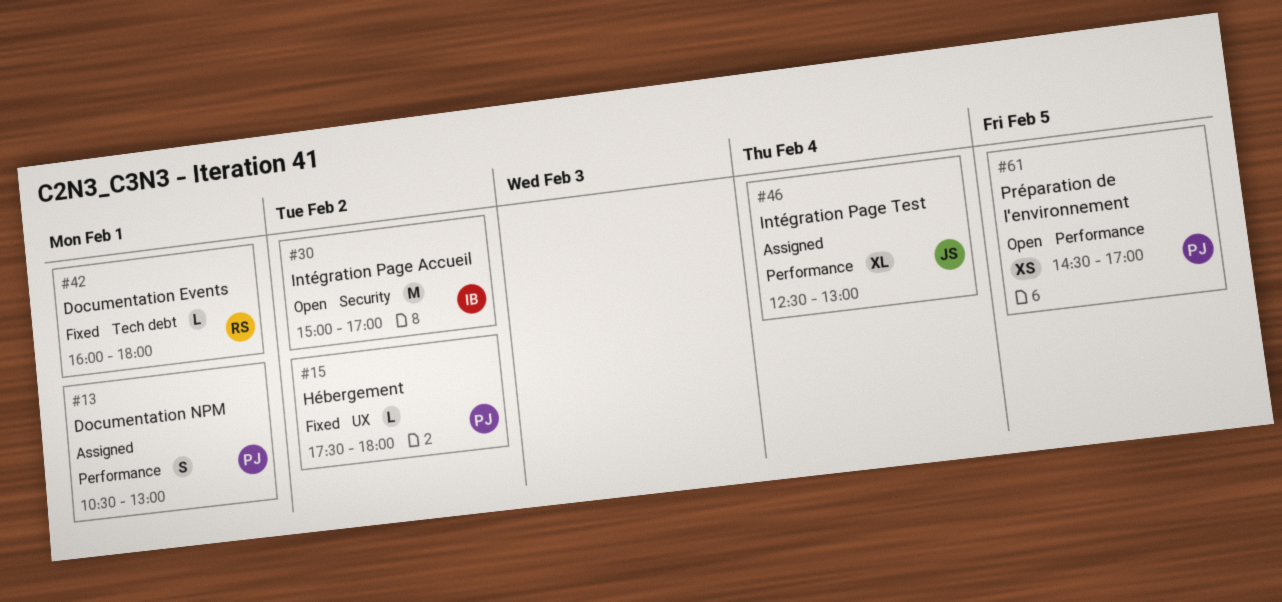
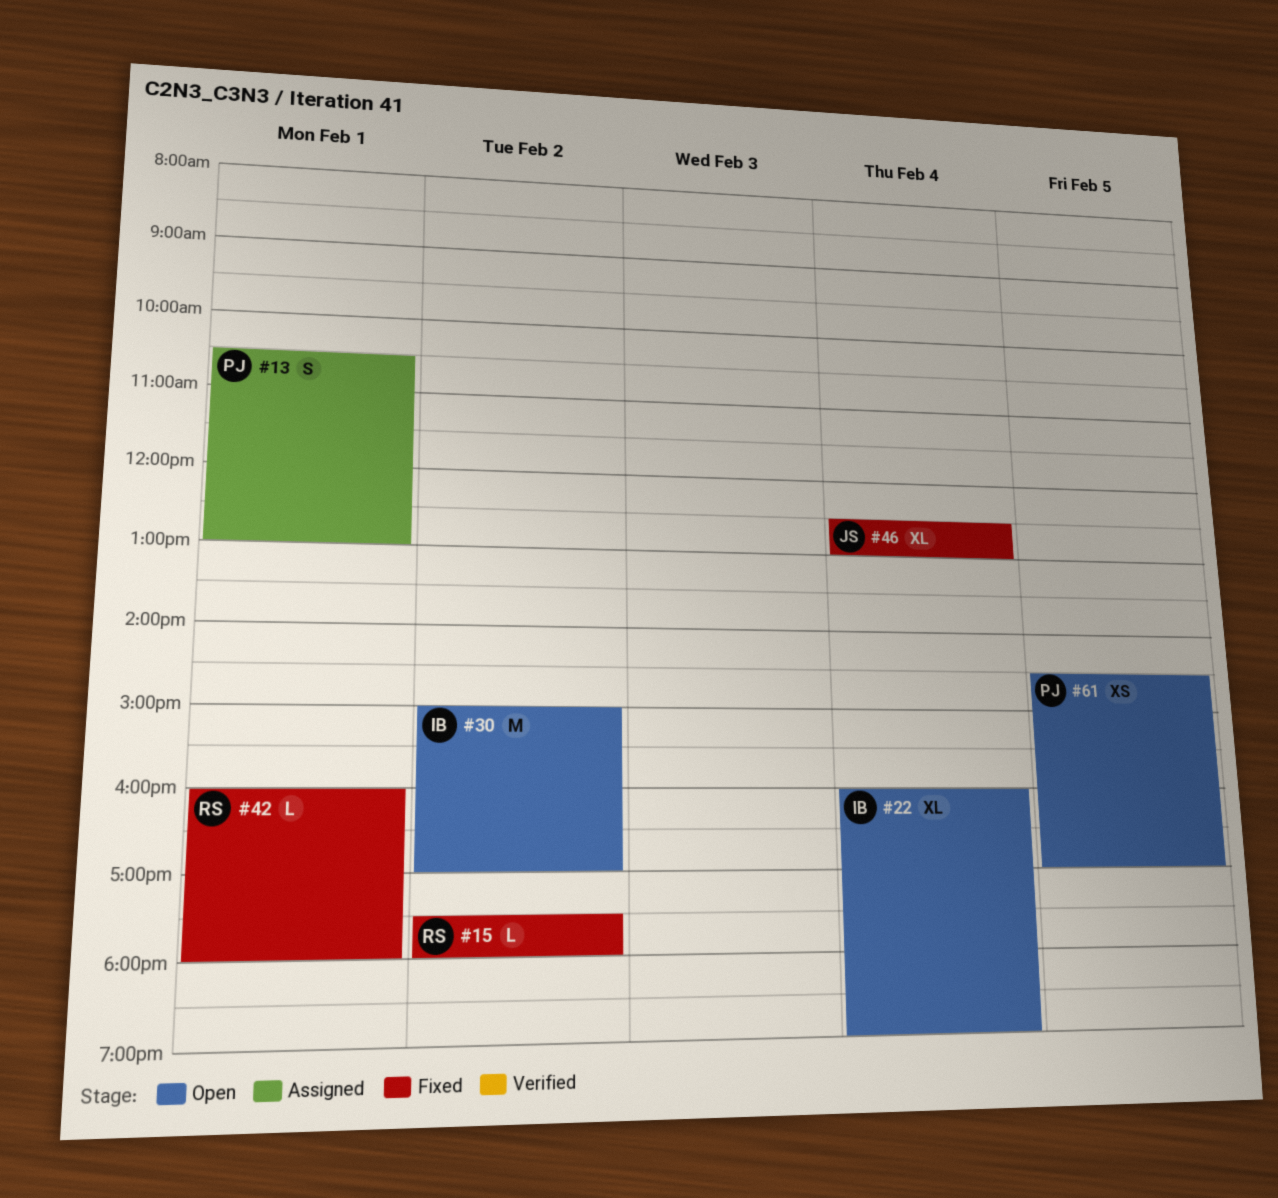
#15, owner: PJ -> RS
#22: none -> present
#46, status: Assigned -> Fixed

